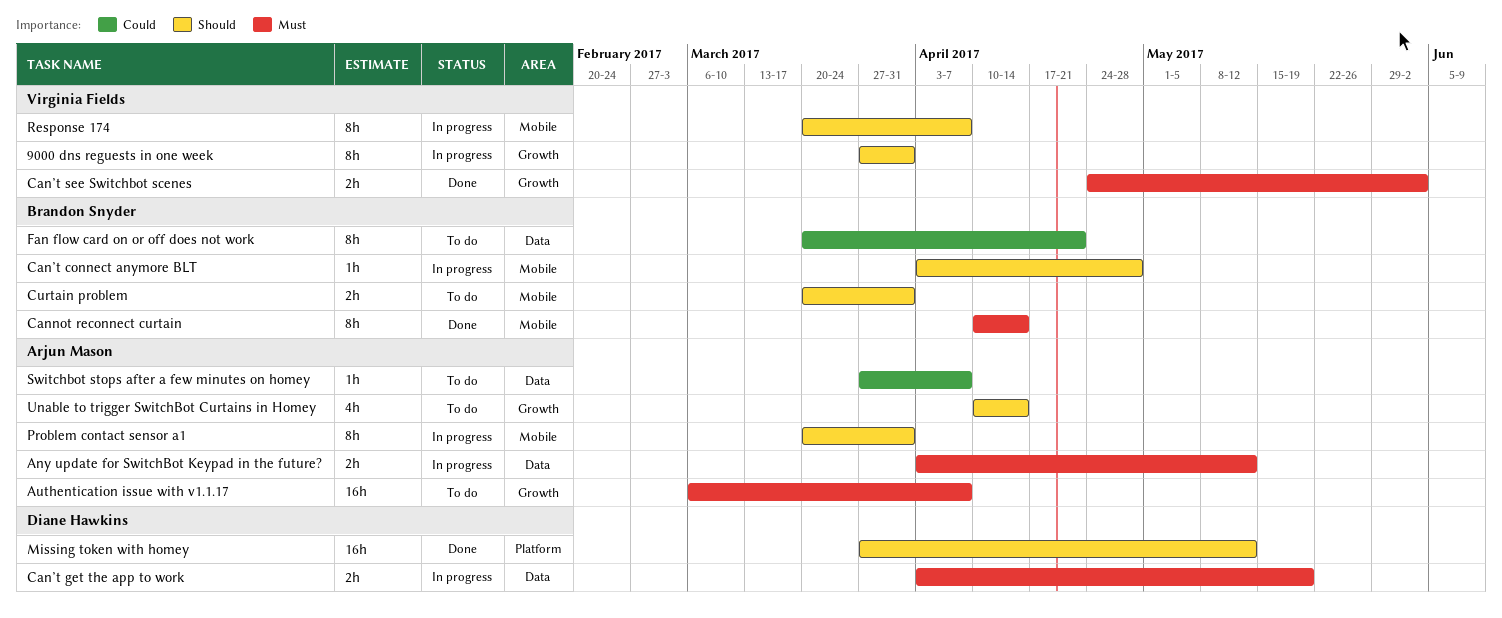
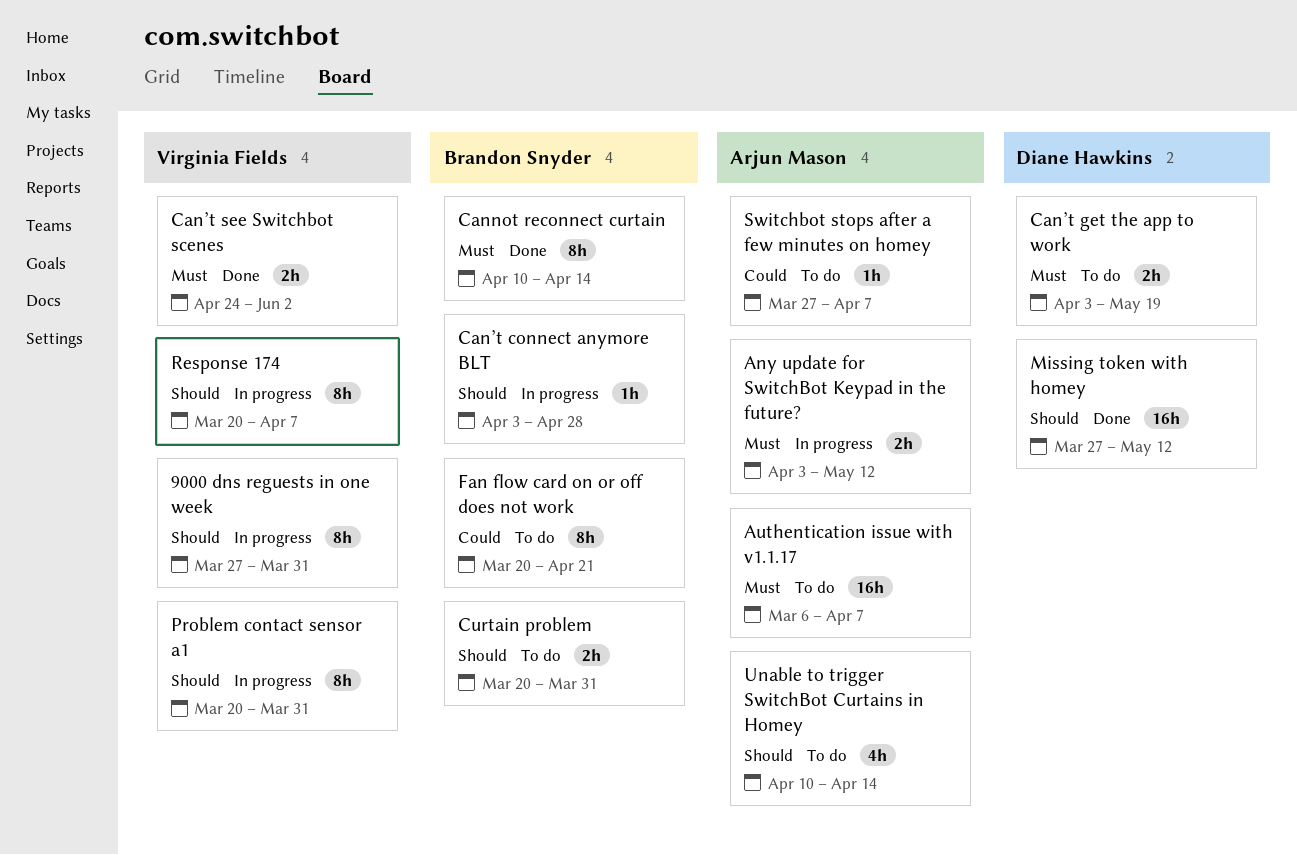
Can’t get the app to work, status: In progress -> To do
Problem contact sensor a1, owner: Arjun Mason -> Virginia Fields

